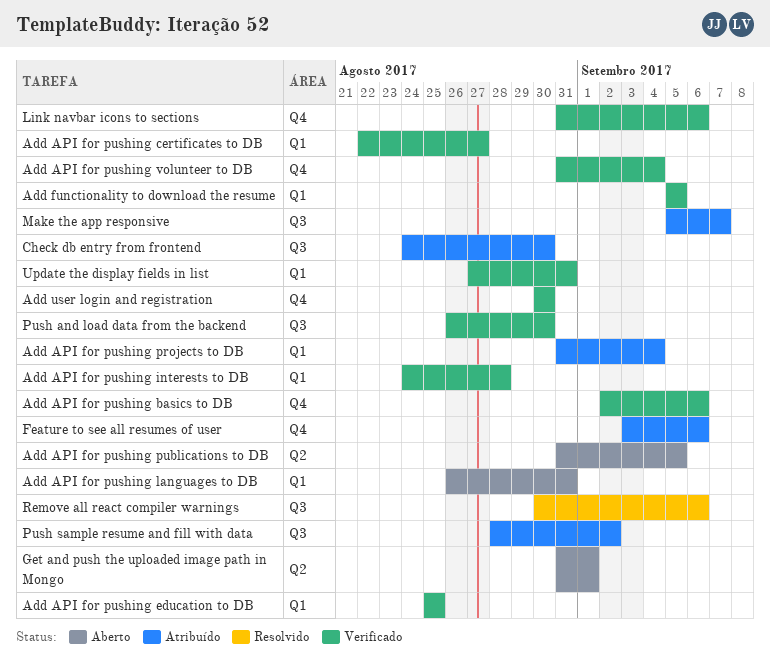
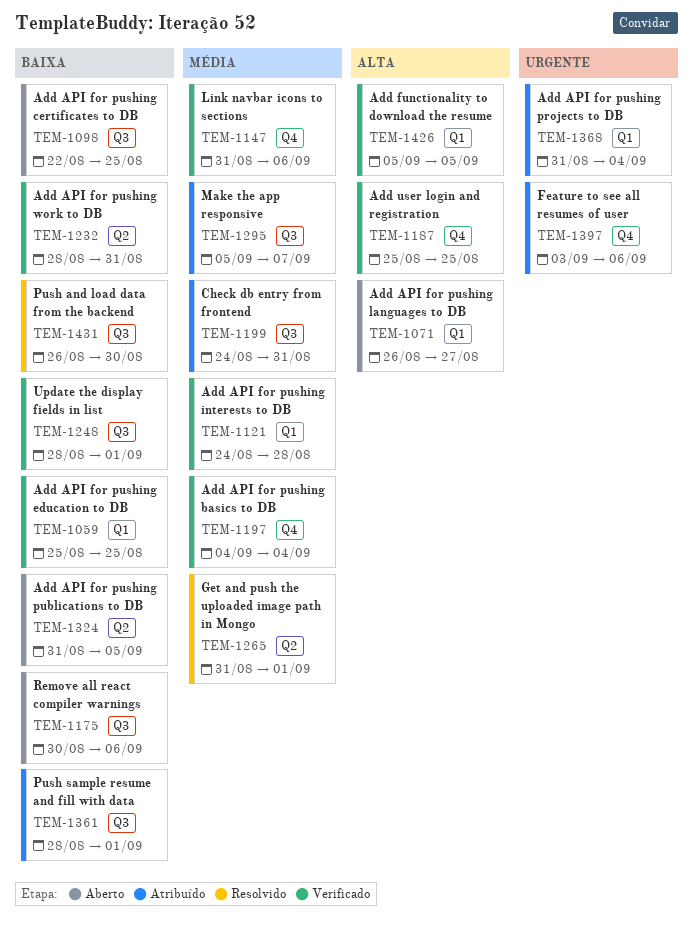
Add API for pushing basics to DB, start: Sep 2 -> Sep 4
Add API for pushing basics to DB, due: Sep 6 -> Sep 4
Add API for pushing certificates to DB, status: Verificado -> Aberto
Add API for pushing certificates to DB, label: Q1 -> Q3
Add API for pushing certificates to DB, due: Aug 27 -> Aug 25
Add API for pushing languages to DB, due: Aug 31 -> Aug 27
Add API for pushing volunteer to DB: present -> none
Add API for pushing work to DB: none -> present
Add user login and registration, start: Aug 30 -> Aug 25
Add user login and registration, due: Aug 30 -> Aug 25
Check db entry from frontend, due: Aug 30 -> Aug 31
Get and push the uploaded image path in Mongo, status: Aberto -> Resolvido
Push and load data from the backend, status: Verificado -> Resolvido
Push sample resume and fill with data, due: Sep 2 -> Sep 1
Remove all react compiler warnings, status: Resolvido -> Aberto
Update the display fields in list, label: Q1 -> Q3
Update the display fields in list, start: Aug 27 -> Aug 28
Update the display fields in list, due: Aug 31 -> Sep 1

